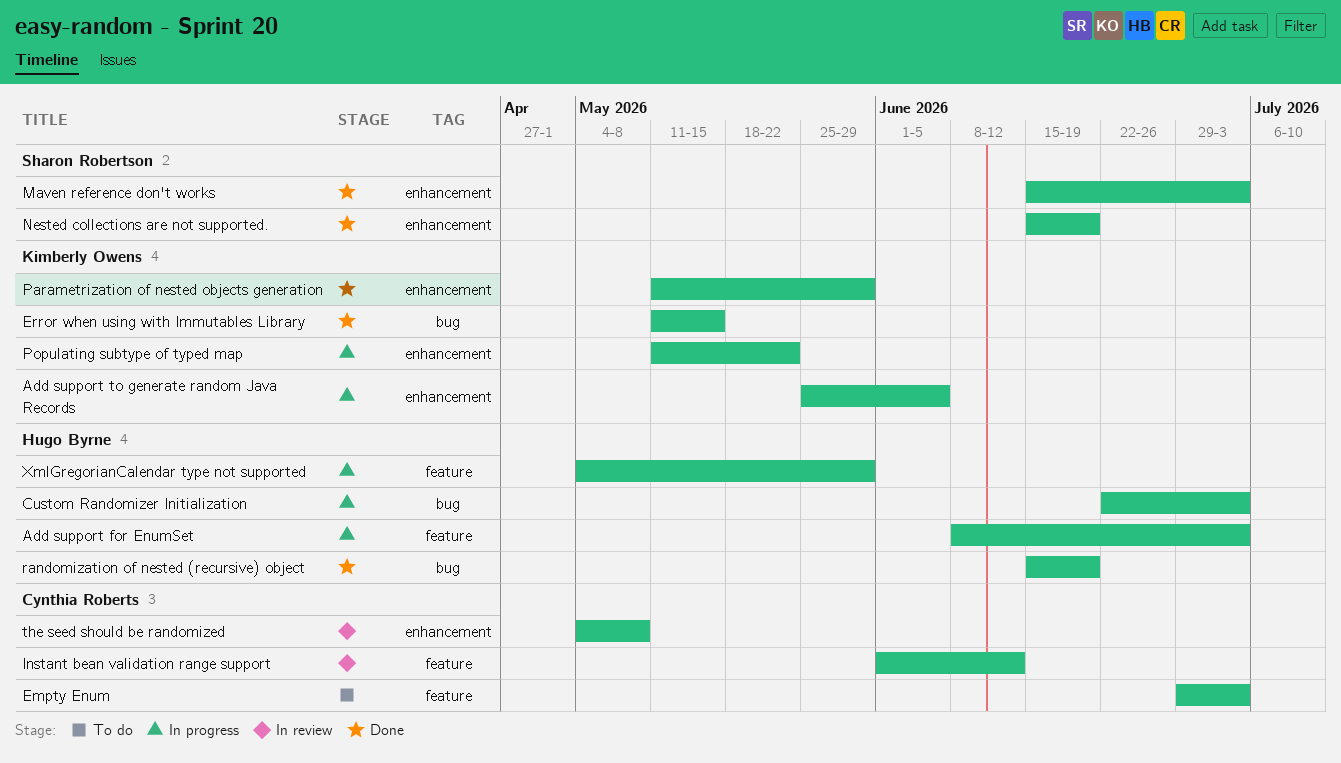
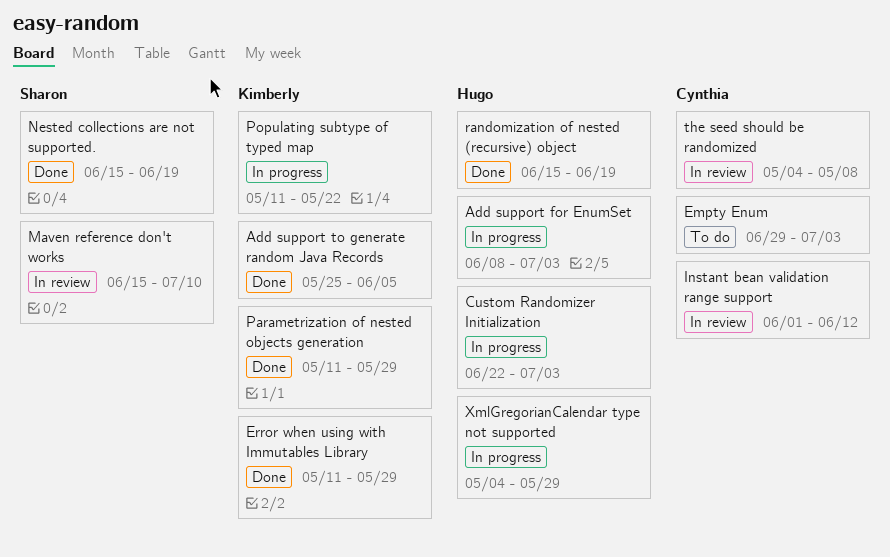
Add support to generate random Java Records, status: In progress -> Done
Error when using with Immutables Library, due: May 15 -> May 29
Maven reference don't works, status: Done -> In review
Maven reference don't works, due: Jul 3 -> Jul 10

